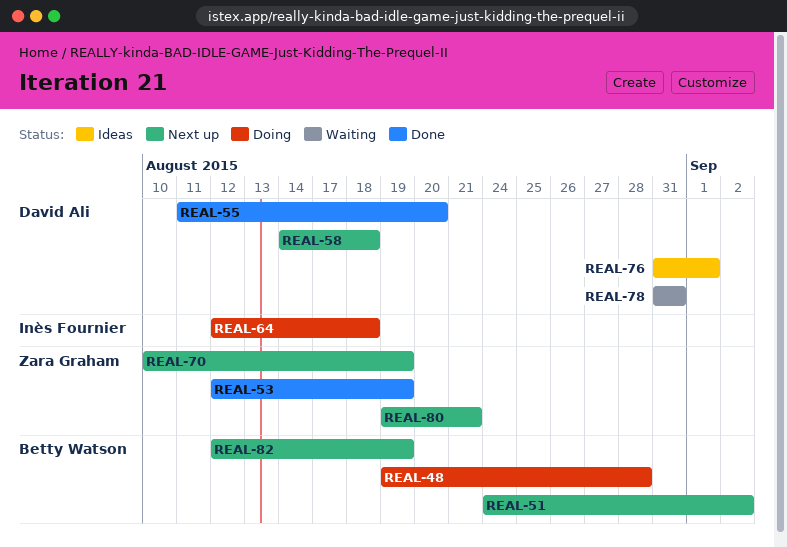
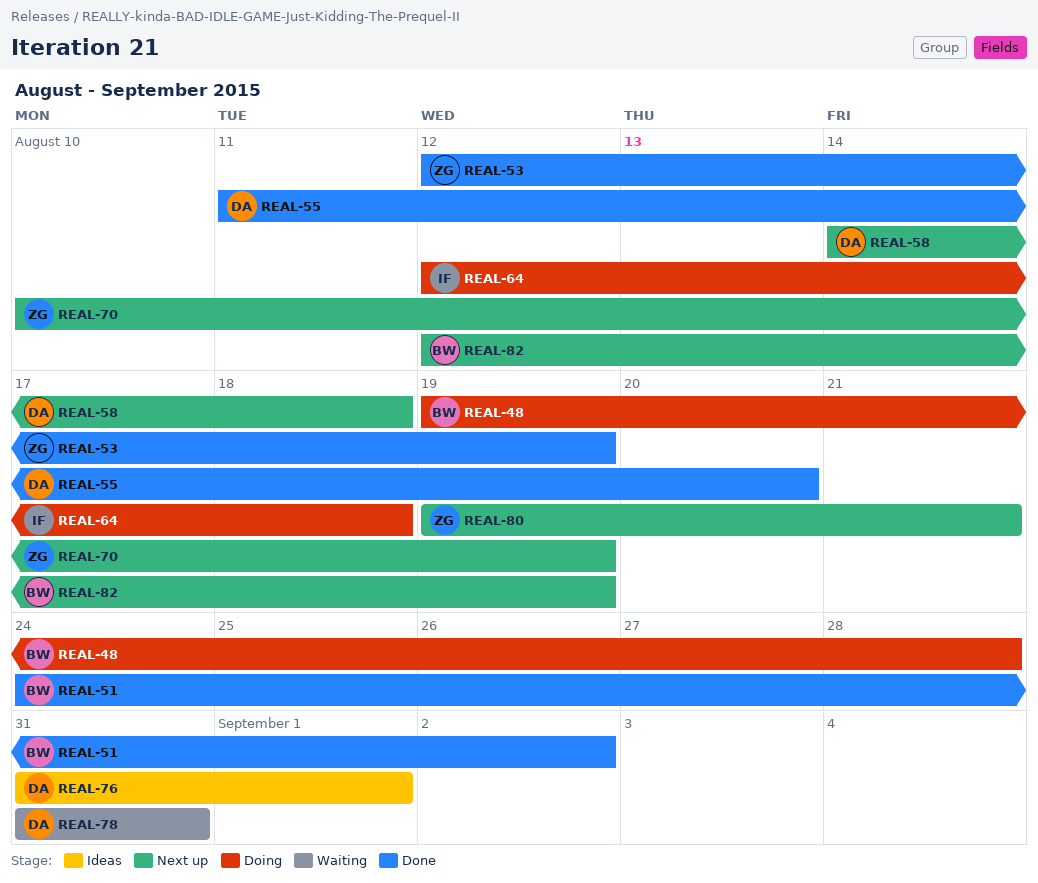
REAL-51, status: Next up -> Done

